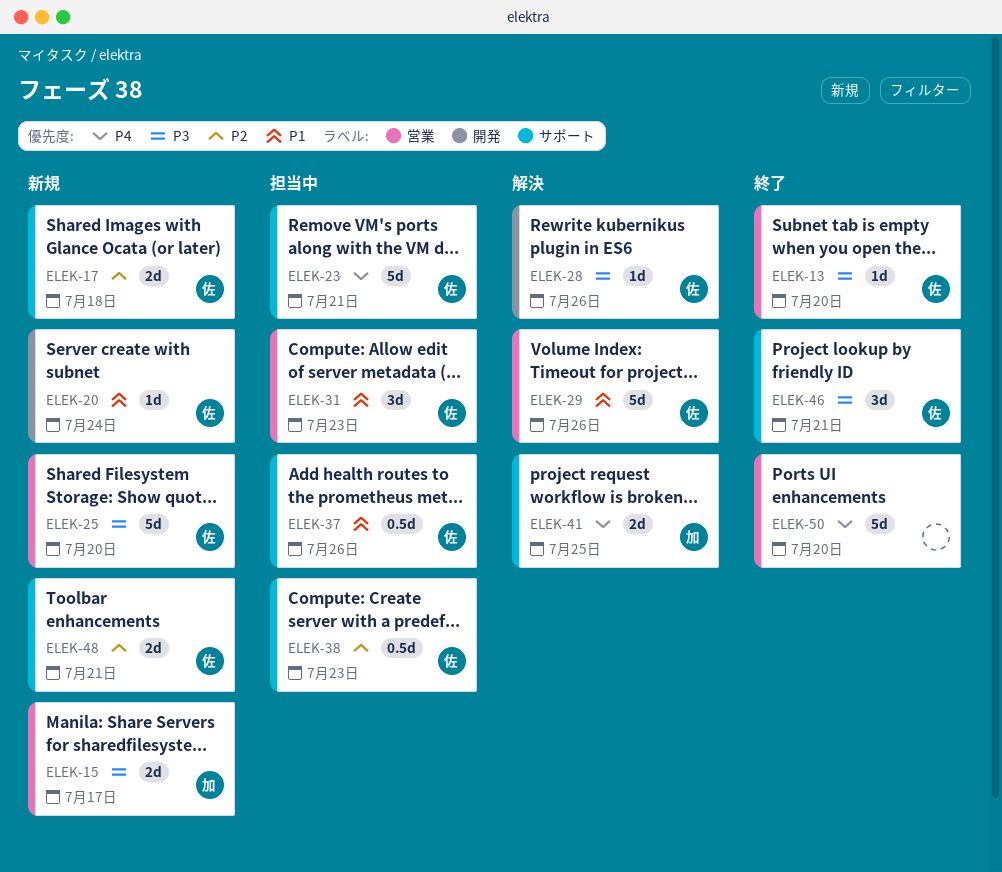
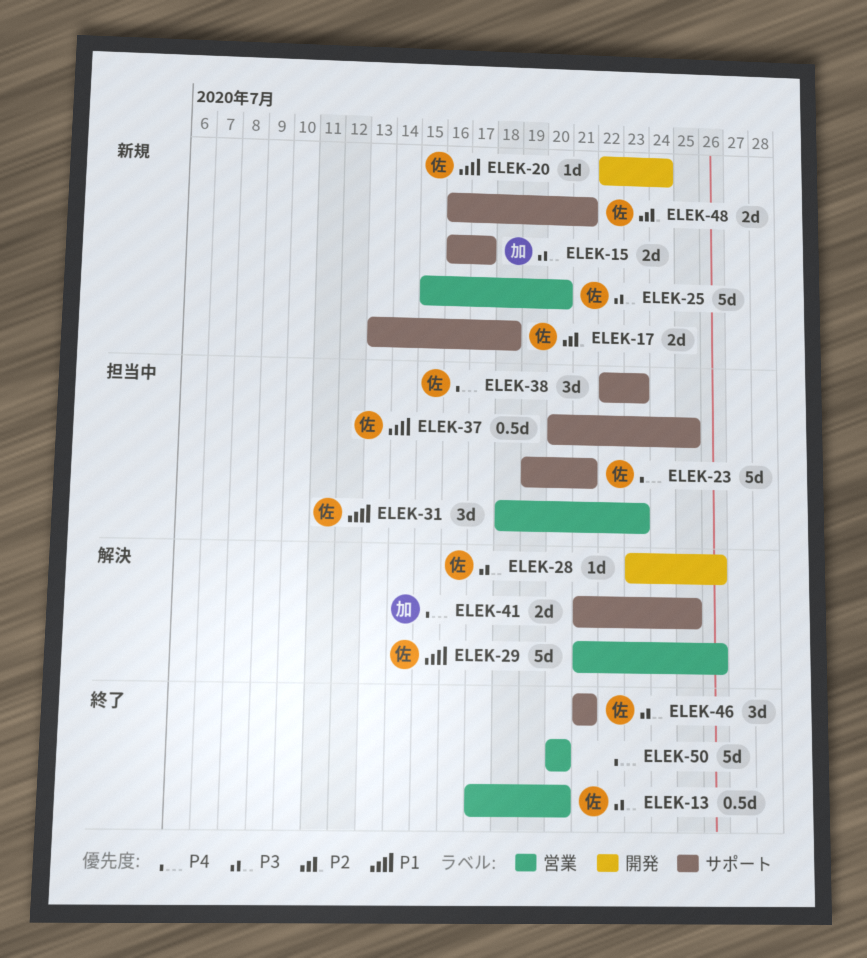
ELEK-13, estimate: 1d -> 0.5d
ELEK-15, label: 営業 -> サポート
ELEK-37, due: Jul 26 -> Jul 25
ELEK-38, priority: P2 -> P4
ELEK-38, estimate: 0.5d -> 3d

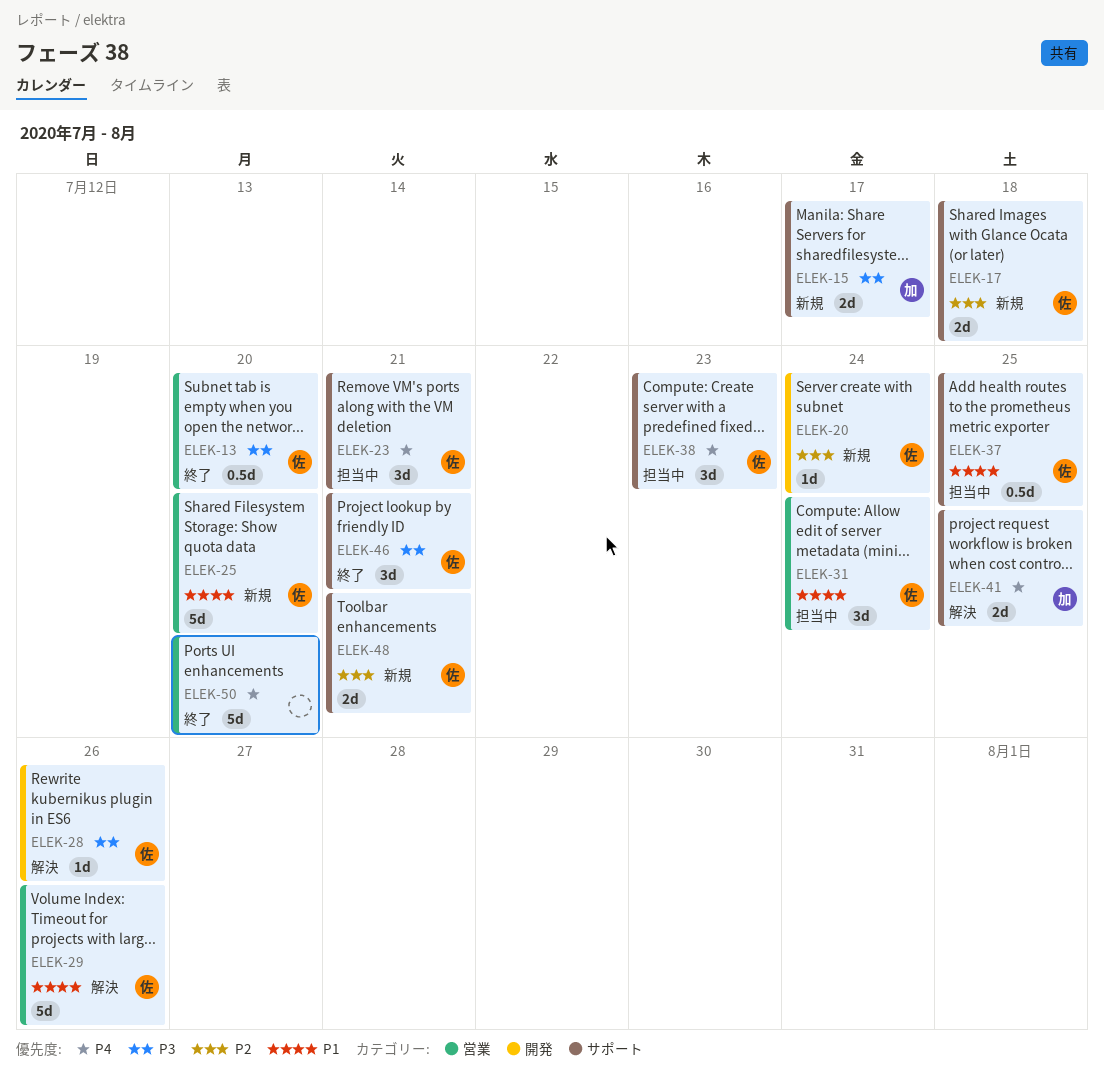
ELEK-20, priority: P1 -> P2
ELEK-23, estimate: 5d -> 3d
ELEK-25, priority: P3 -> P1
ELEK-31, due: Jul 23 -> Jul 24

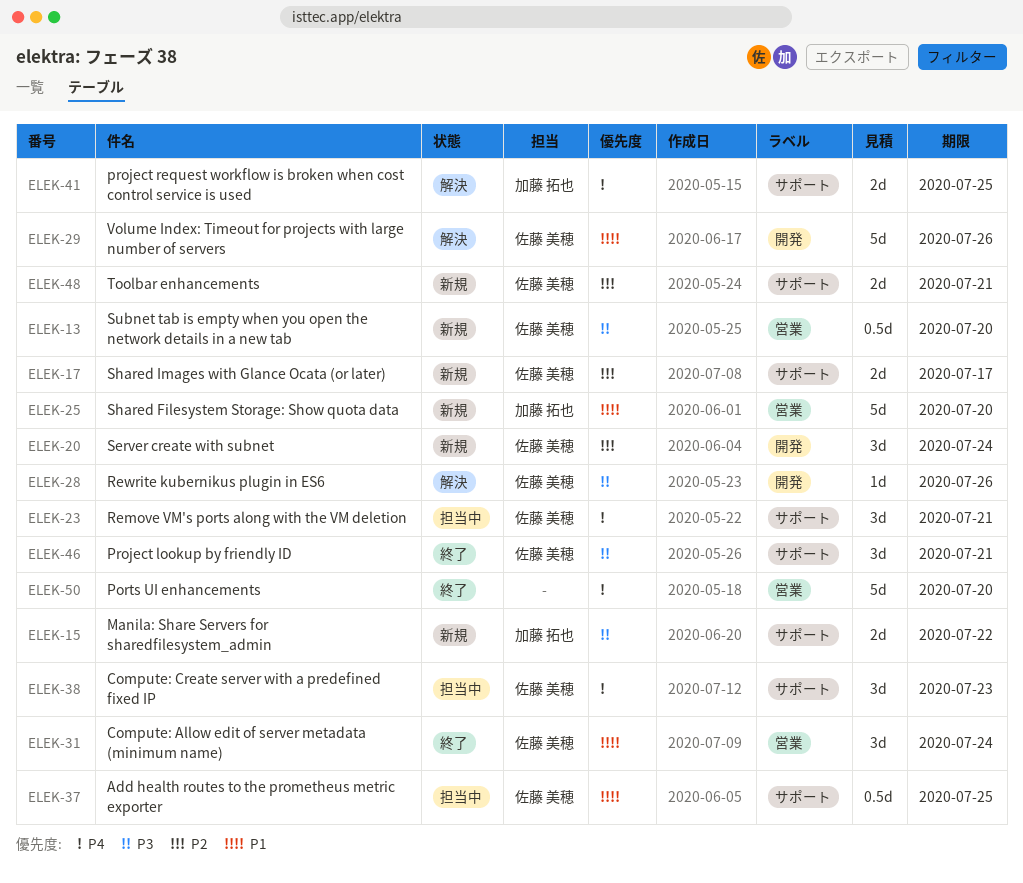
ELEK-13, status: 終了 -> 新規
ELEK-15, due: Jul 17 -> Jul 22
ELEK-17, due: Jul 18 -> Jul 17
ELEK-20, estimate: 1d -> 3d
ELEK-25, owner: 佐藤 美穂 -> 加藤 拓也
ELEK-29, label: 営業 -> 開発
ELEK-31, status: 担当中 -> 終了

